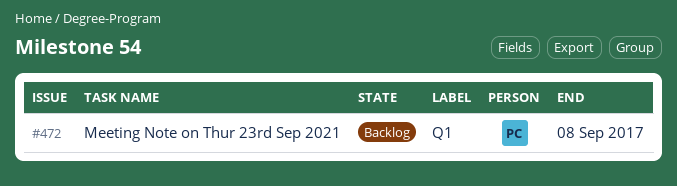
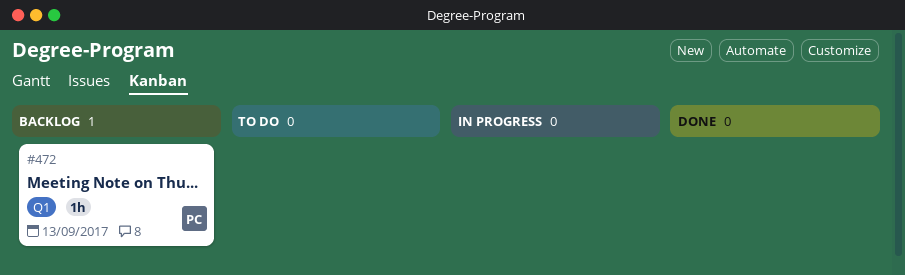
#472, due: Sep 8 -> Sep 13

